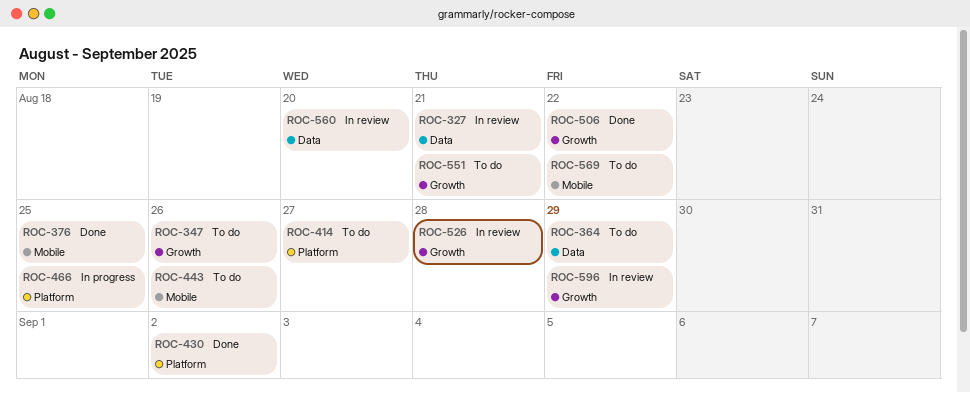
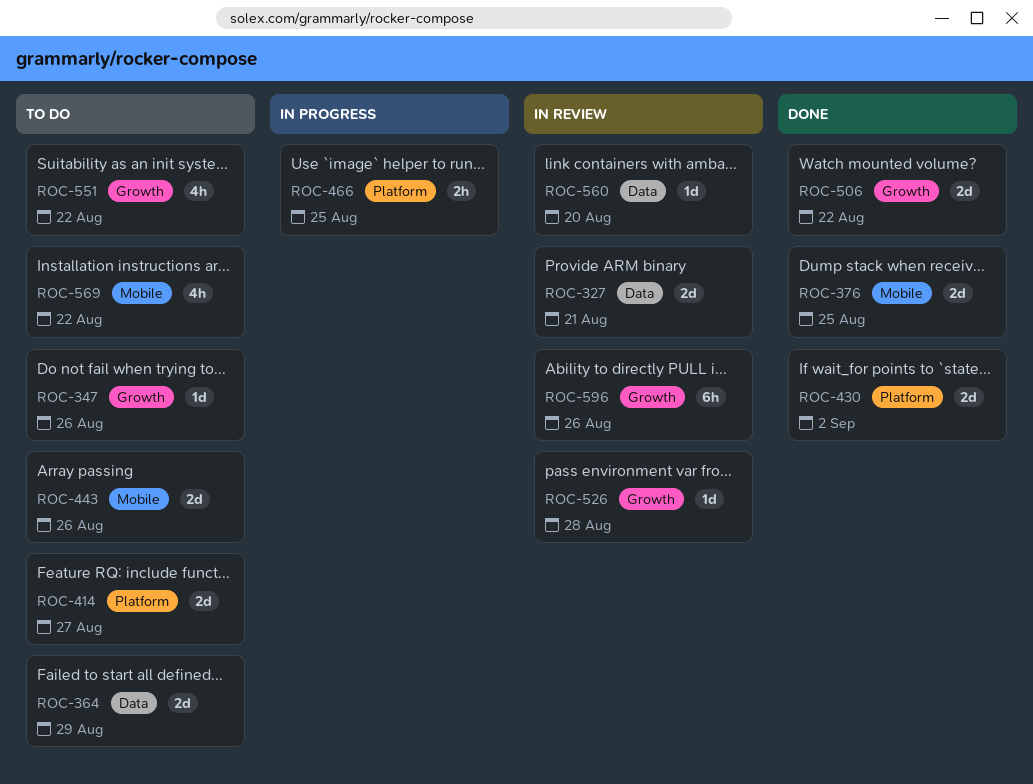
ROC-551, due: Aug 21 -> Aug 22
ROC-596, due: Aug 29 -> Aug 26

